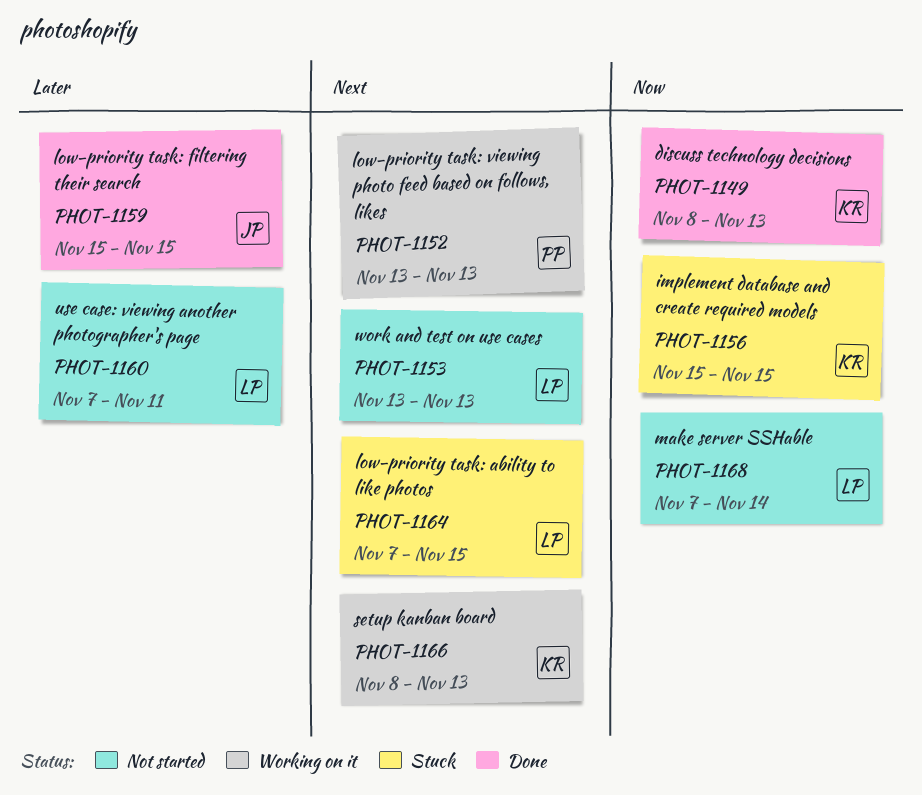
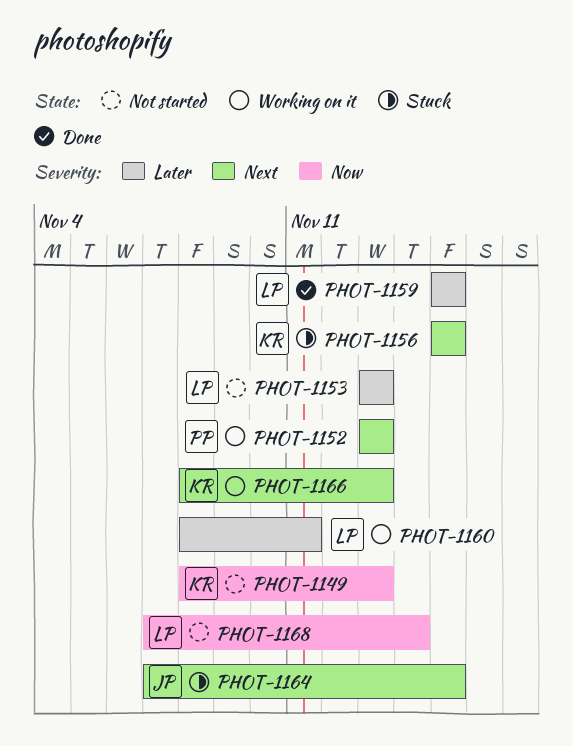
PHOT-1149, status: Done -> Not started
PHOT-1153, priority: Next -> Later
PHOT-1156, priority: Now -> Next
PHOT-1159, owner: JP -> LP
PHOT-1160, status: Not started -> Working on it
PHOT-1160, start: Nov 7 -> Nov 8
PHOT-1164, owner: LP -> JP

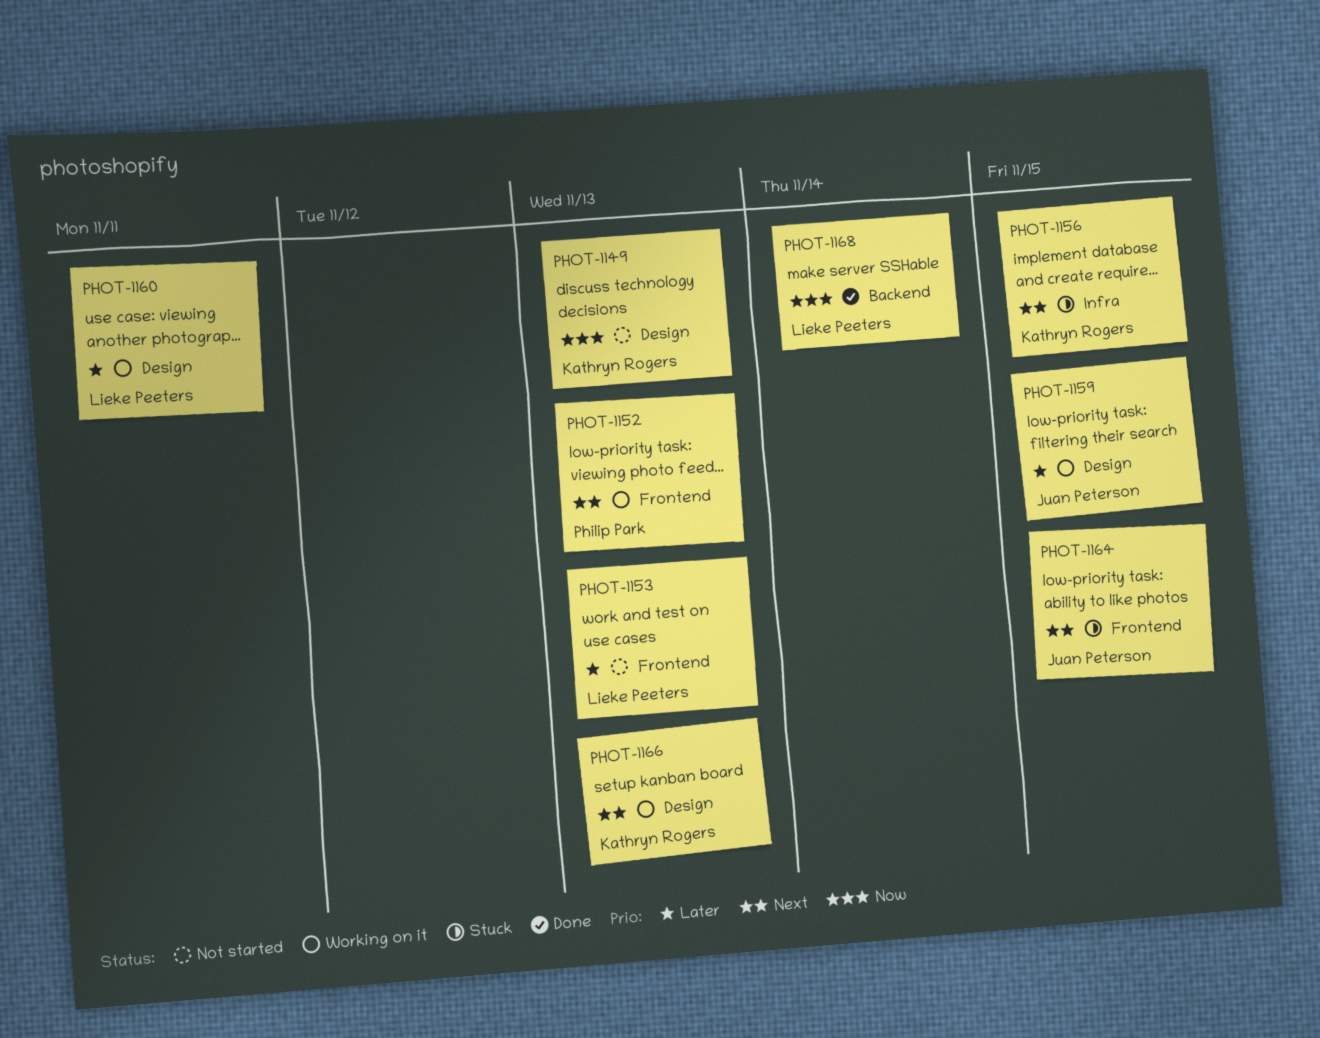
PHOT-1159, status: Done -> Working on it
PHOT-1159, owner: Lieke Peeters -> Juan Peterson
PHOT-1168, status: Not started -> Done

